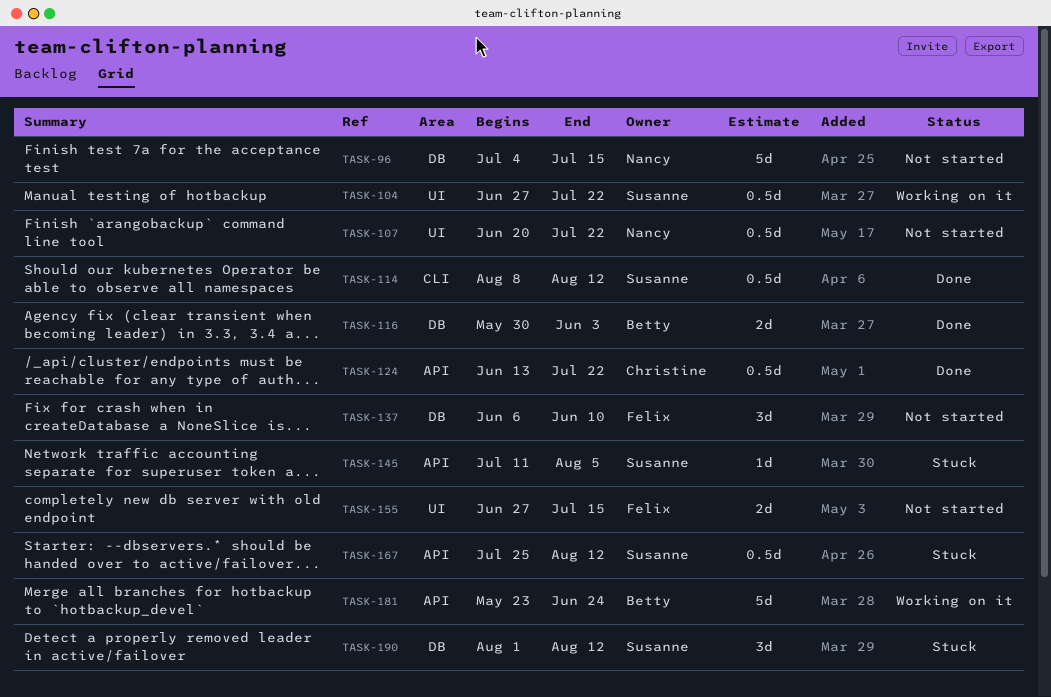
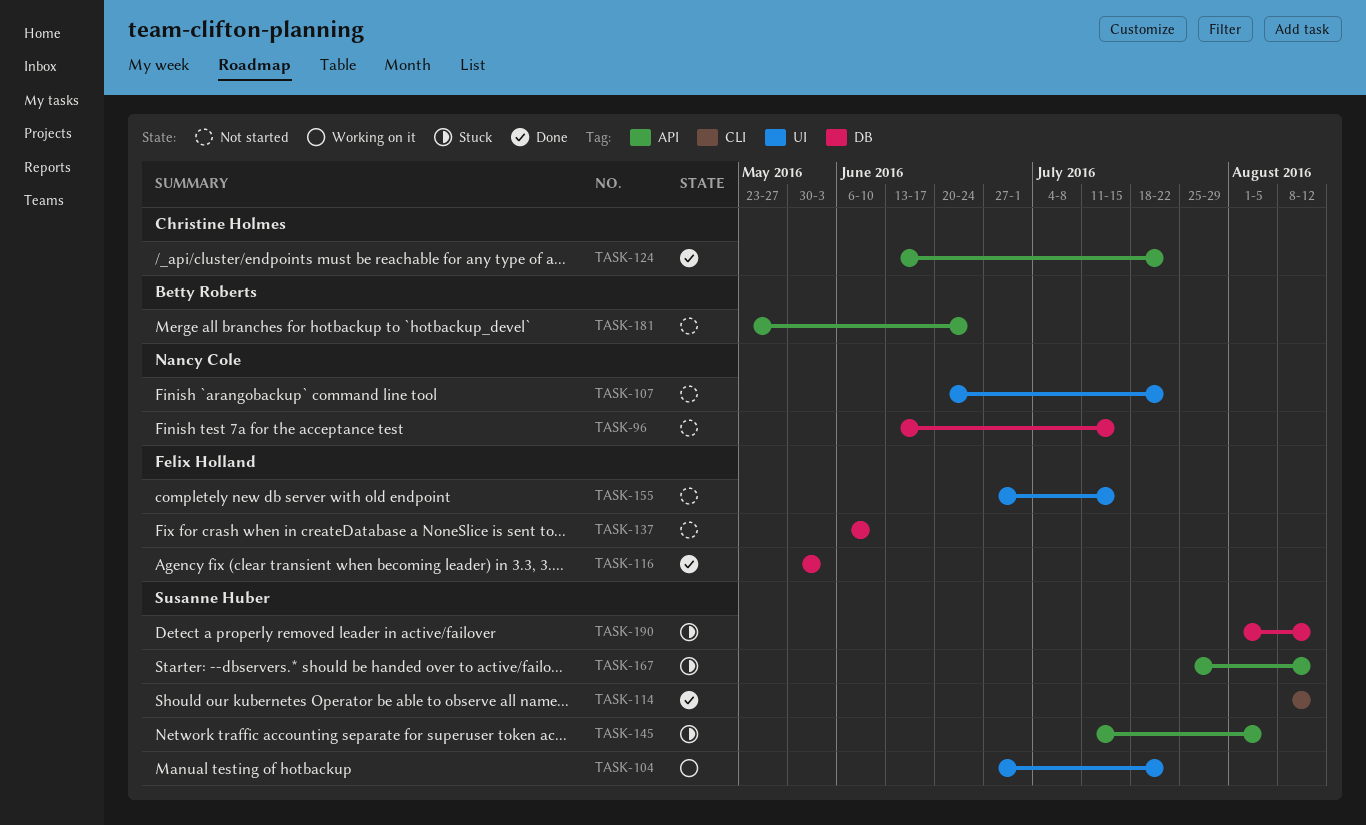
TASK-96, start: Jul 4 -> Jun 13
TASK-116, owner: Betty Roberts -> Felix Holland
TASK-181, status: Working on it -> Not started

